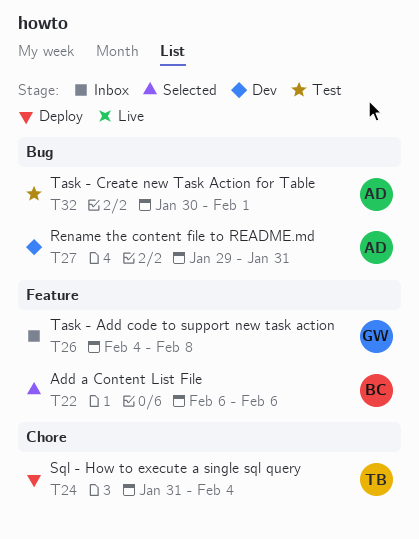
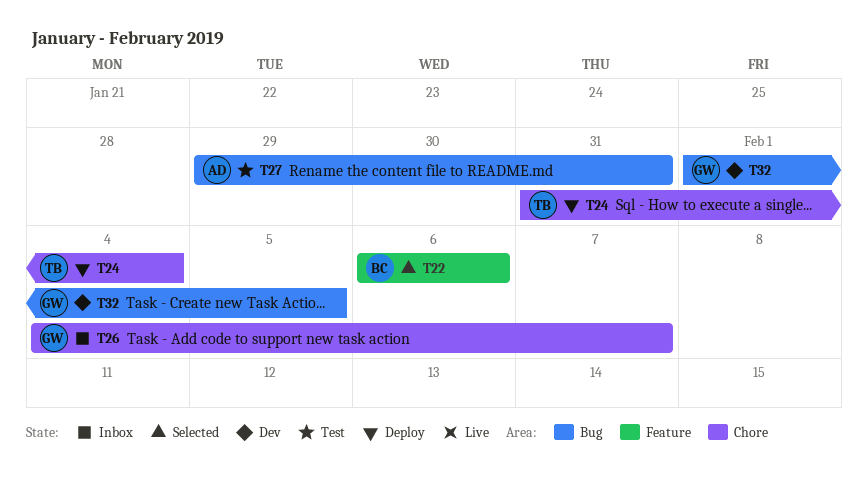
T26, label: Feature -> Chore
T26, due: Feb 8 -> Feb 7
T27, status: Dev -> Test
T32, status: Test -> Dev
T32, owner: AD -> GW
T32, start: Jan 30 -> Feb 1
T32, due: Feb 1 -> Feb 5

